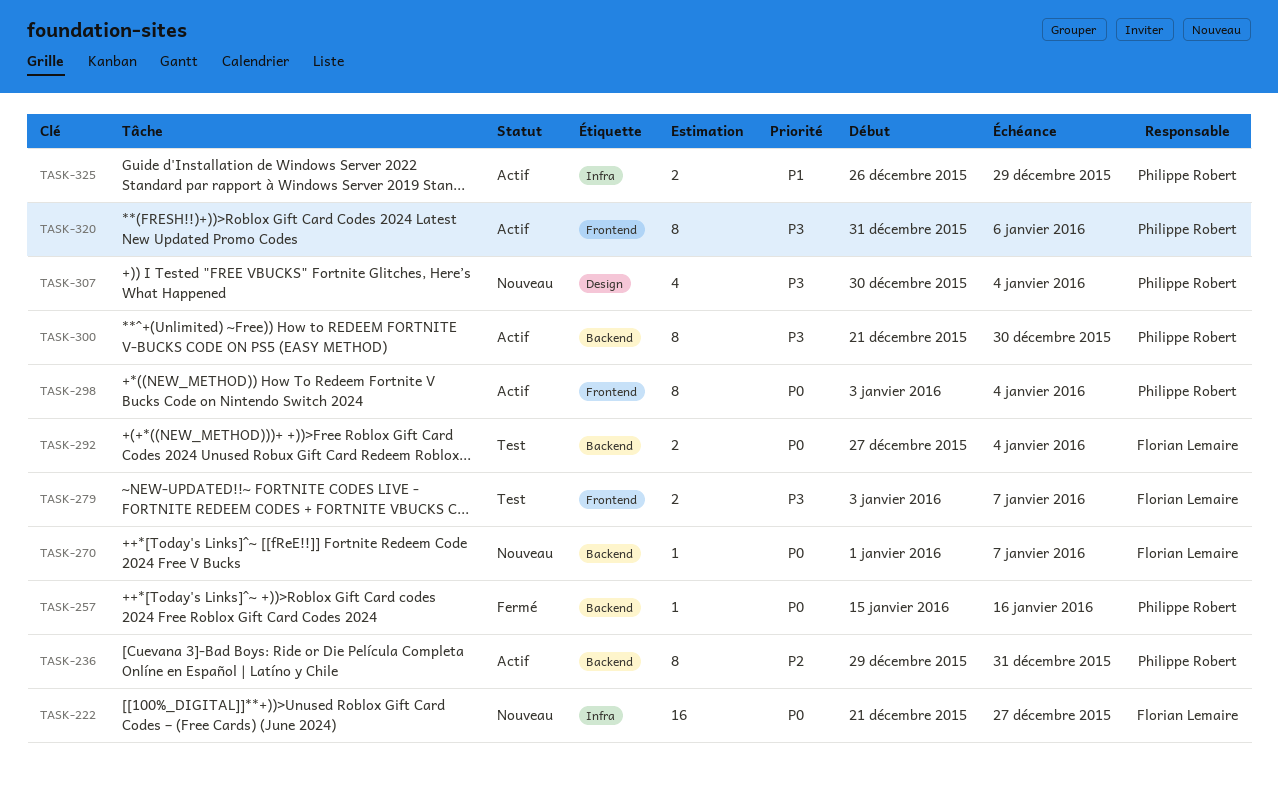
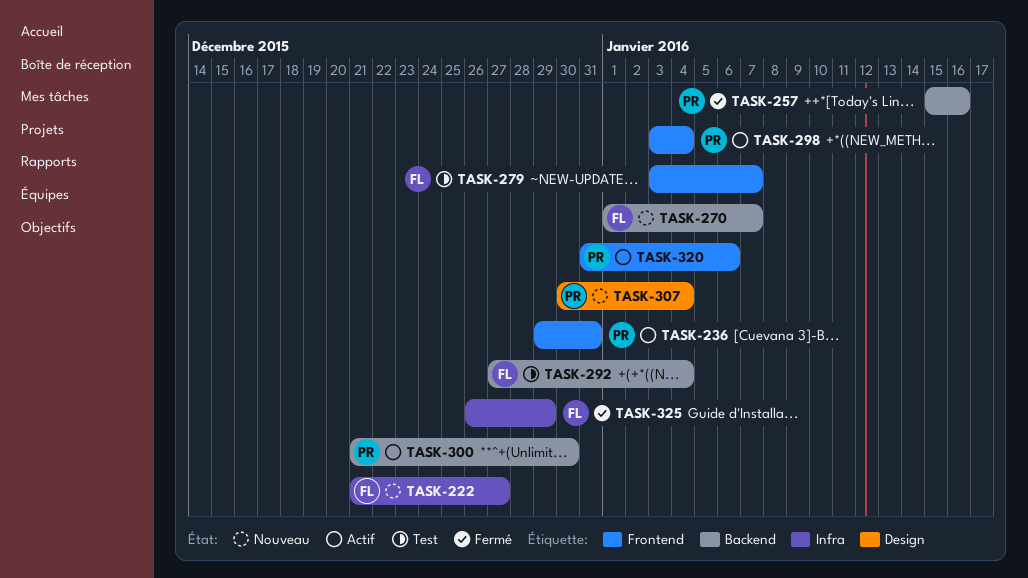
TASK-236, label: Backend -> Frontend
TASK-325, status: Actif -> Fermé
TASK-325, owner: Philippe Robert -> Florian Lemaire

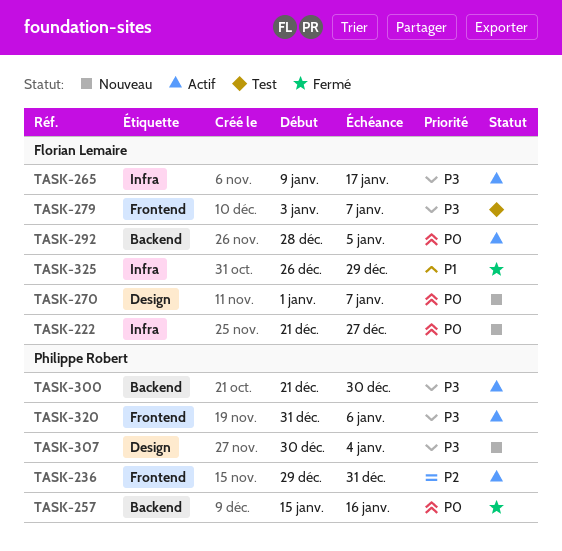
TASK-265: none -> present
TASK-270, label: Backend -> Design
TASK-292, status: Test -> Actif
TASK-292, start: Dec 27 -> Dec 28
TASK-292, due: Jan 4 -> Jan 5
TASK-298: present -> none

